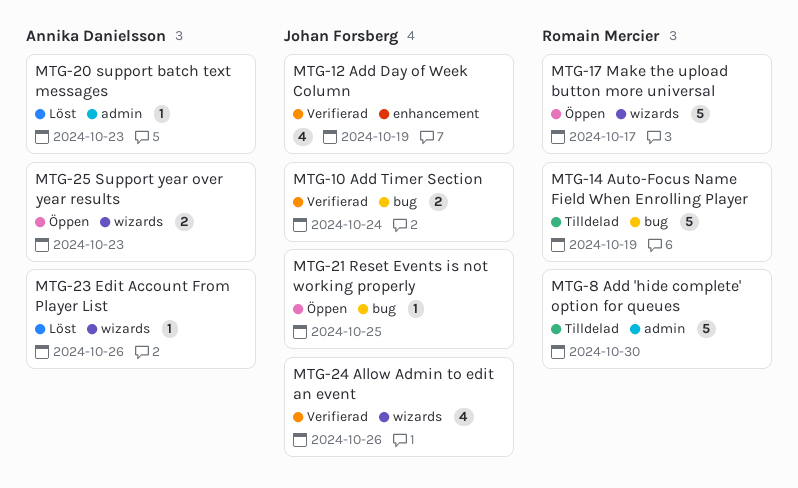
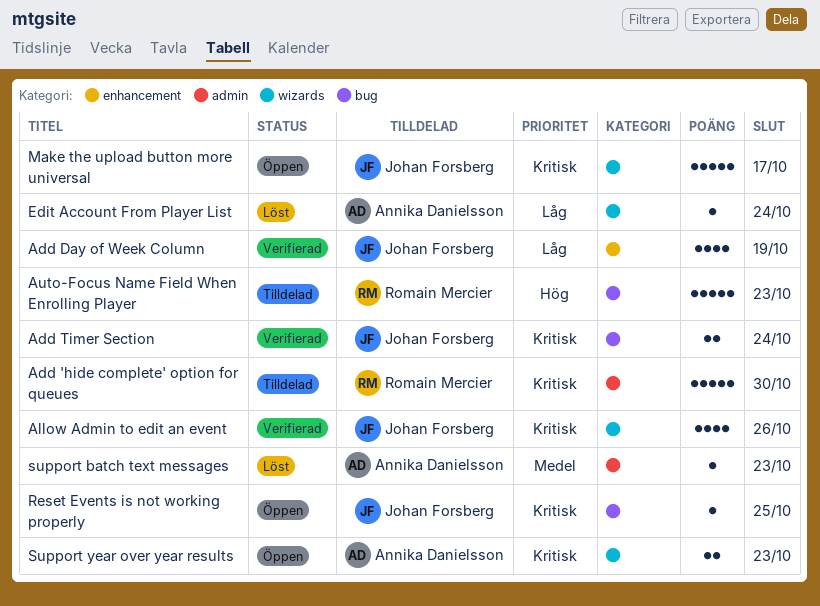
Auto-Focus Name Field When Enrolling Player, due: Oct 19 -> Oct 23
Edit Account From Player List, due: Oct 26 -> Oct 24
Make the upload button more universal, owner: Romain Mercier -> Johan Forsberg

